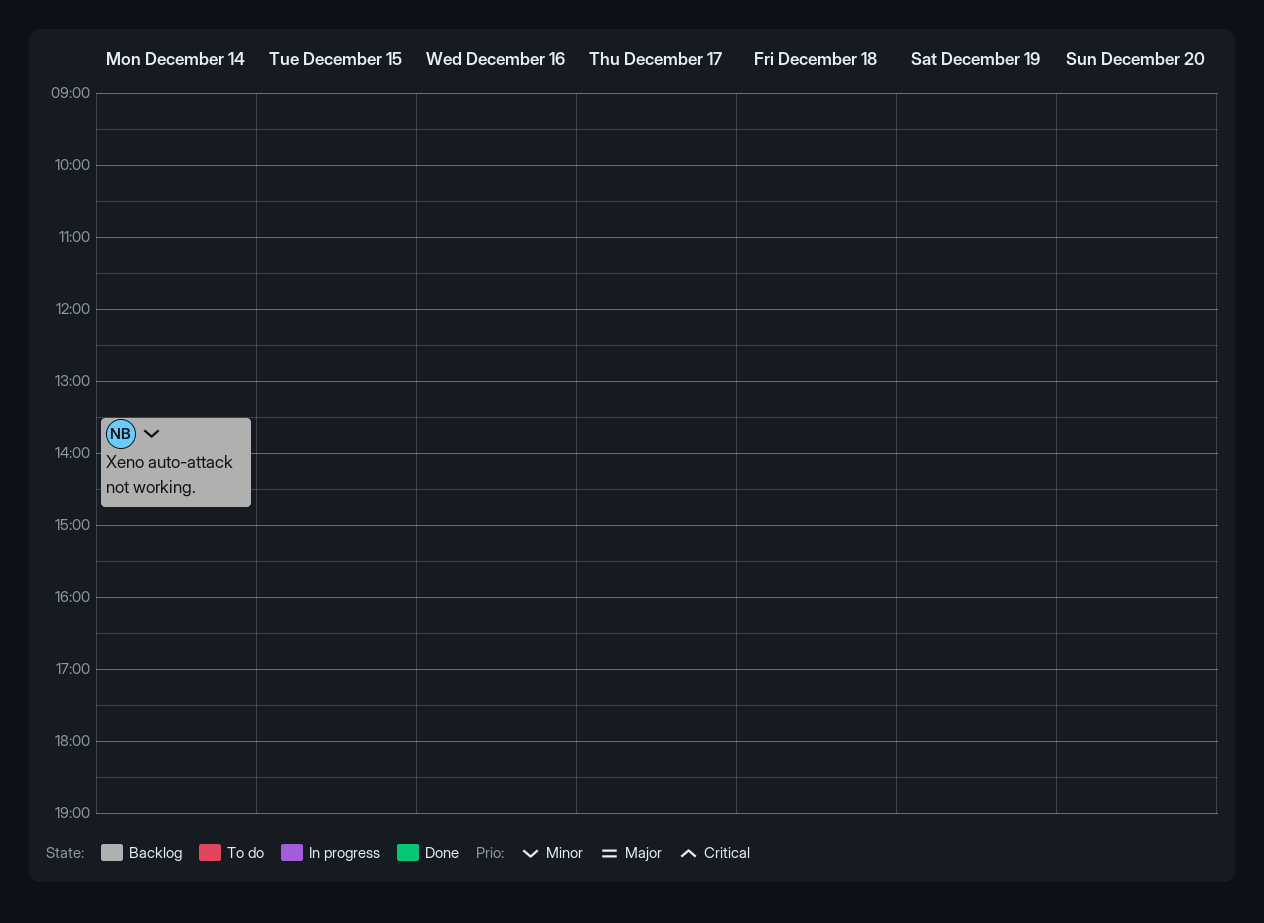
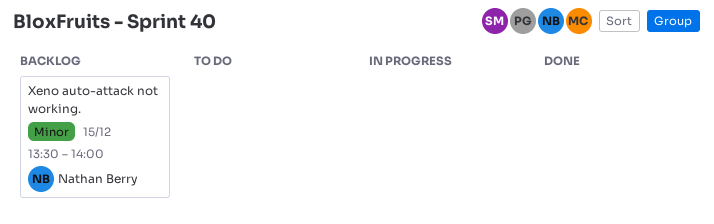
Xeno auto-attack not working., day: Dec 14 -> Dec 15
Xeno auto-attack not working., ends: 14:45 -> 14:00

